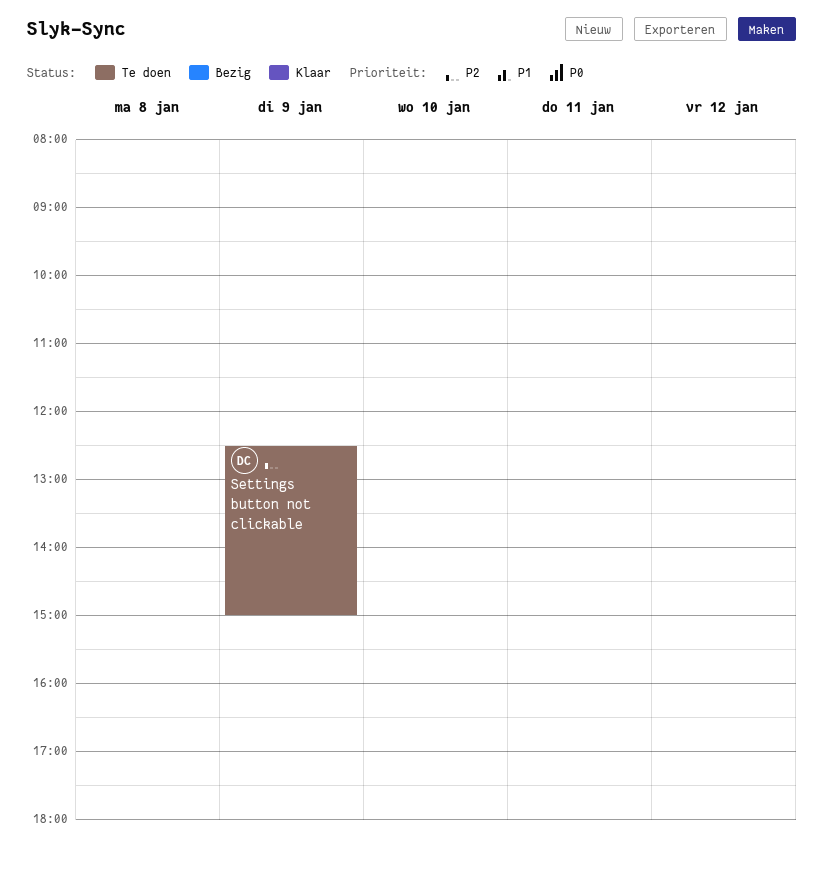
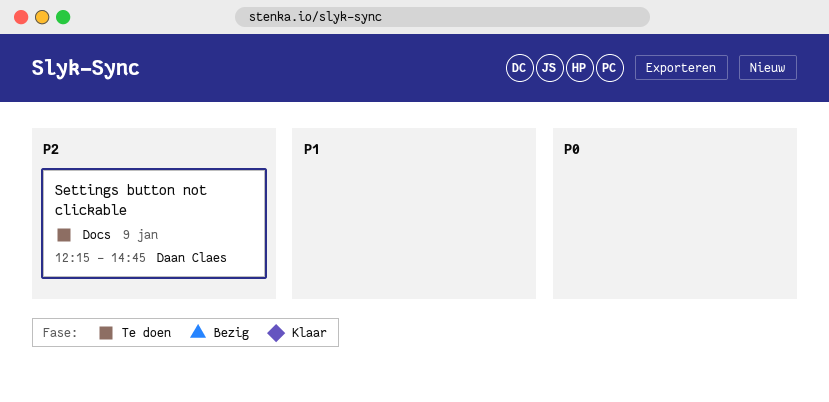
Settings button not clickable, begins: 12:30 -> 12:15
Settings button not clickable, ends: 15:00 -> 14:45

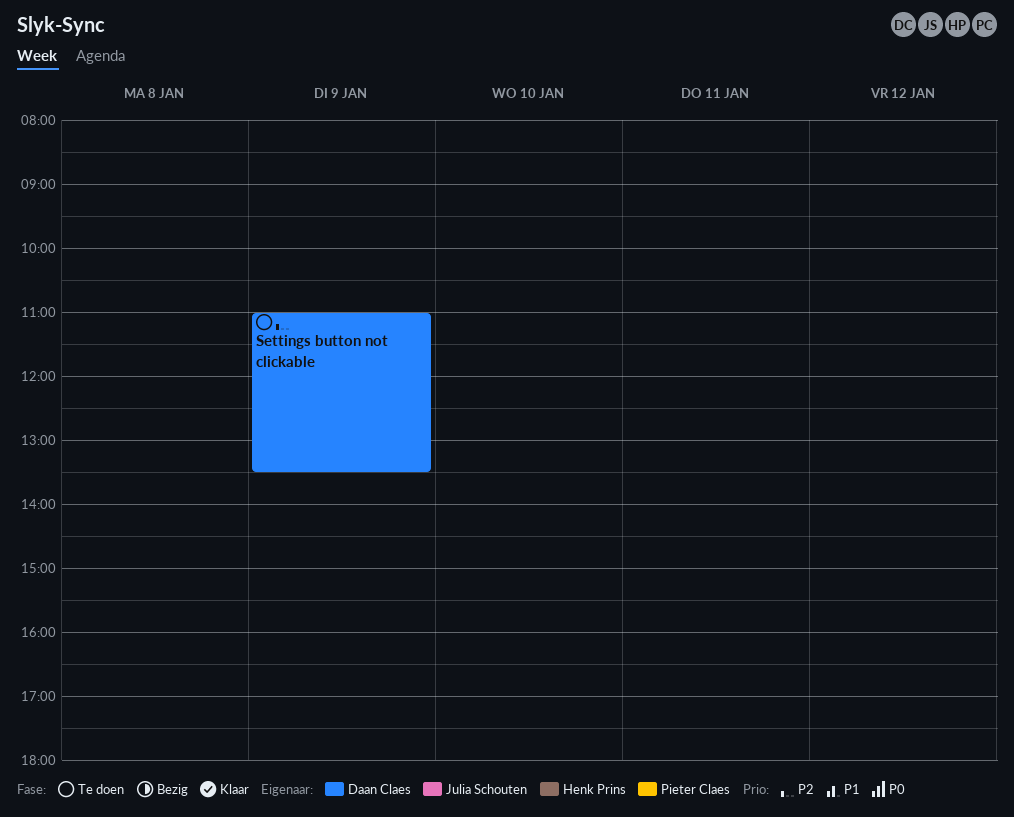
Settings button not clickable, begins: 12:15 -> 11:00
Settings button not clickable, ends: 14:45 -> 13:30

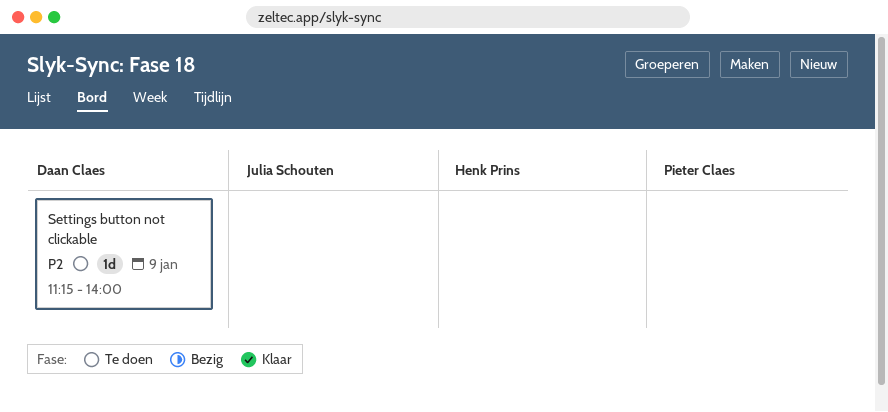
Settings button not clickable, begins: 11:00 -> 11:15
Settings button not clickable, ends: 13:30 -> 14:00

